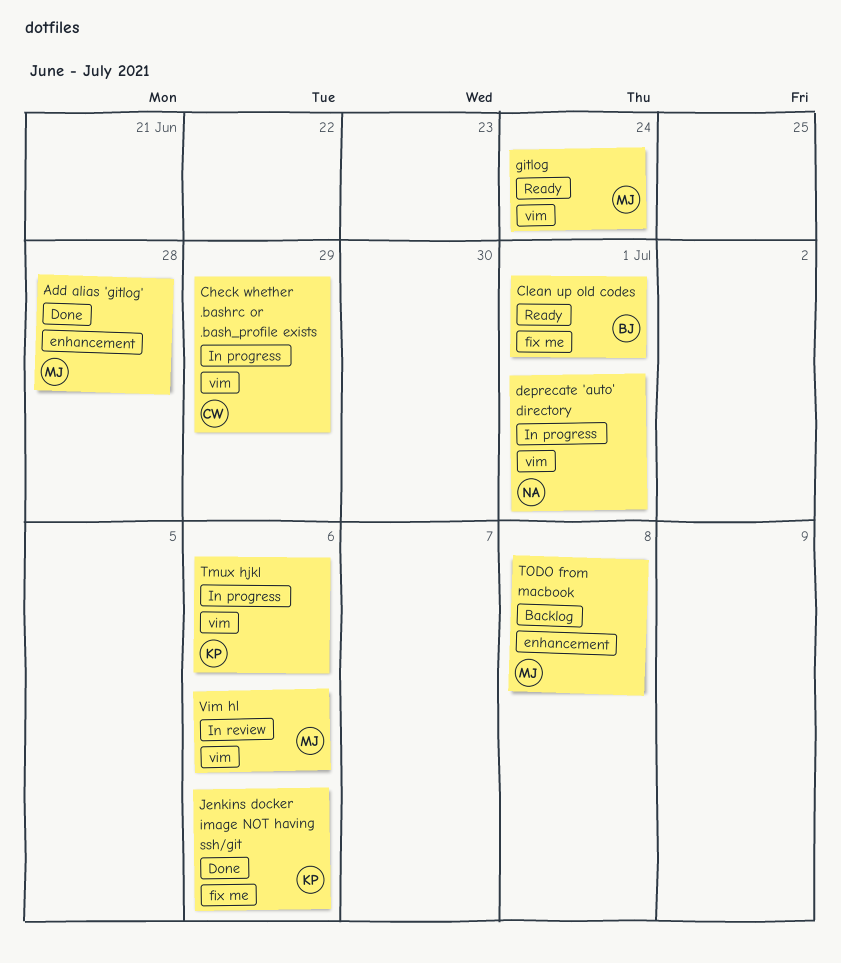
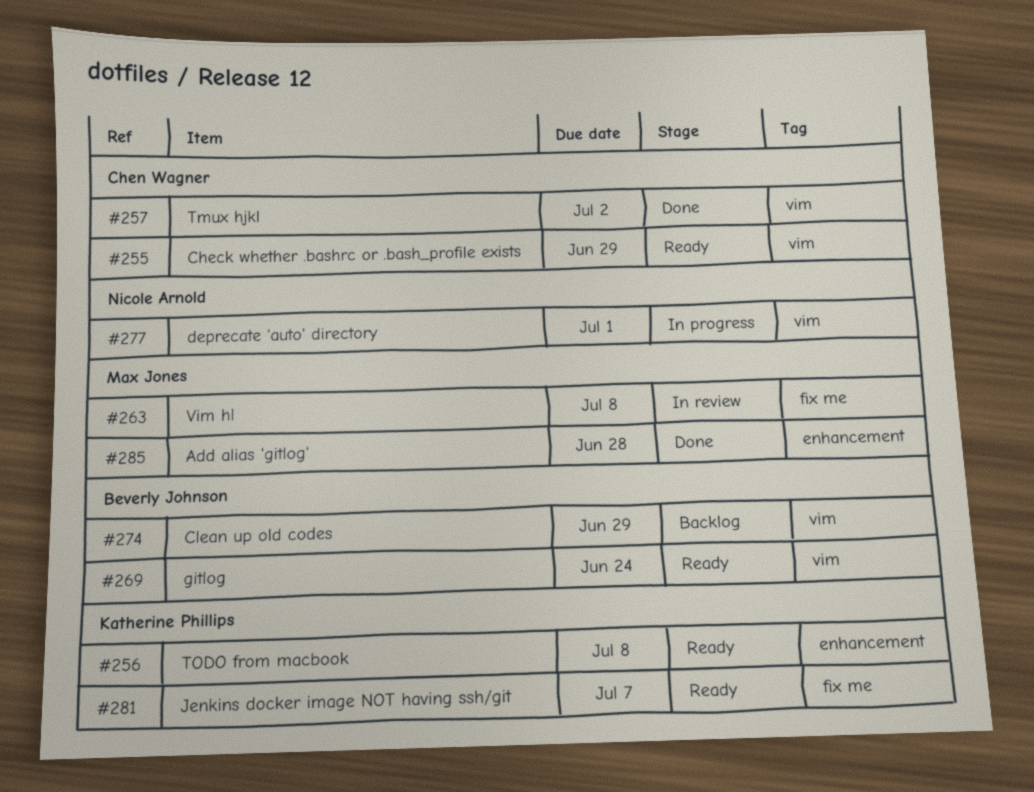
Check whether .bashrc or .bash_profile exists, status: In progress -> Ready
Clean up old codes, status: Ready -> Backlog
Clean up old codes, label: fix me -> vim
Clean up old codes, due: Jul 1 -> Jun 29
gitlog, owner: Max Jones -> Beverly Johnson
Jenkins docker image NOT having ssh/git, status: Done -> Ready
Jenkins docker image NOT having ssh/git, due: Jul 6 -> Jul 7
Tmux hjkl, status: In progress -> Done
Tmux hjkl, owner: Katherine Phillips -> Chen Wagner
Tmux hjkl, due: Jul 6 -> Jul 2
TODO from macbook, status: Backlog -> Ready
TODO from macbook, owner: Max Jones -> Katherine Phillips
Vim hl, label: vim -> fix me
Vim hl, due: Jul 6 -> Jul 8

